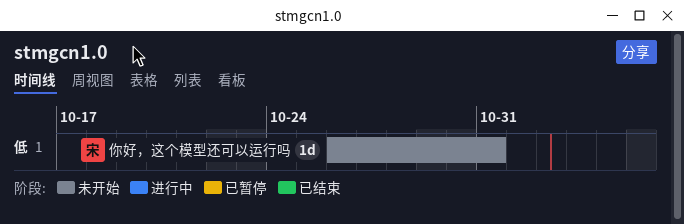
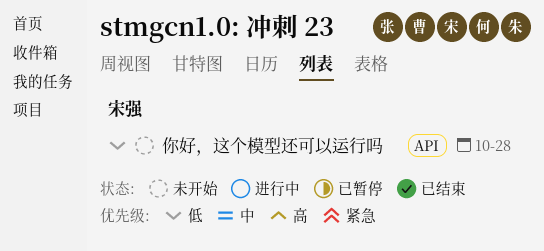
你好，这个模型还可以运行吗, due: Oct 31 -> Oct 28

